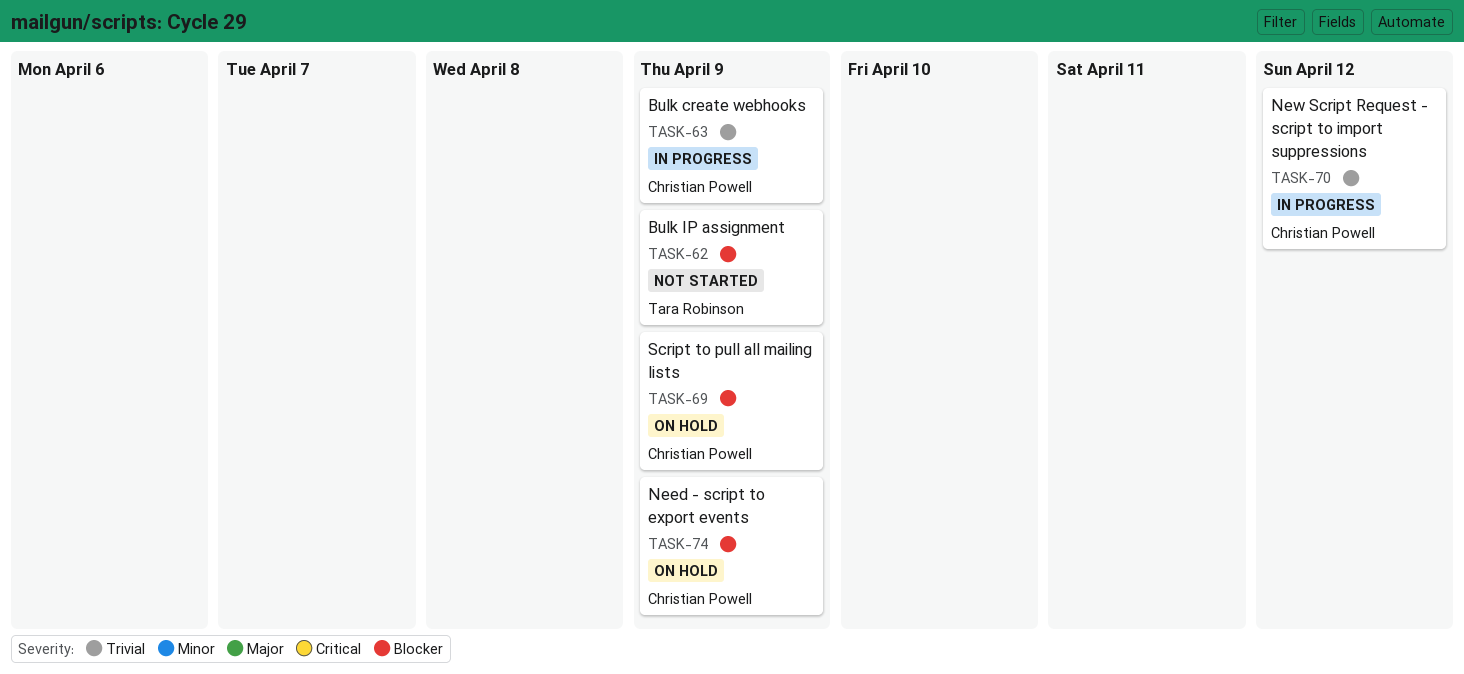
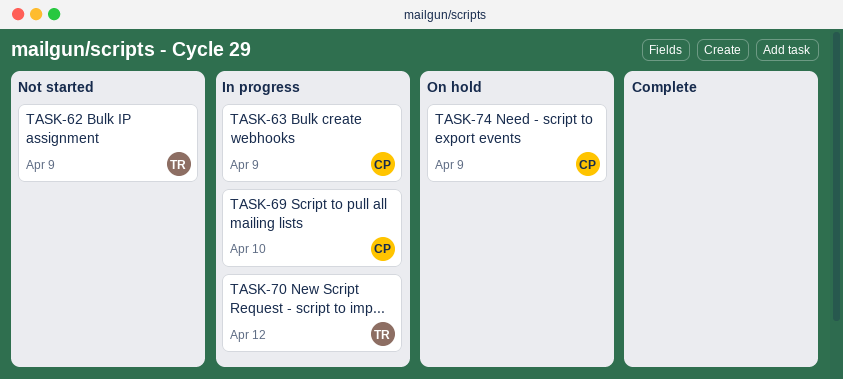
TASK-69, status: On hold -> In progress
TASK-69, due: Apr 9 -> Apr 10
TASK-70, owner: Christian Powell -> Tara Robinson

